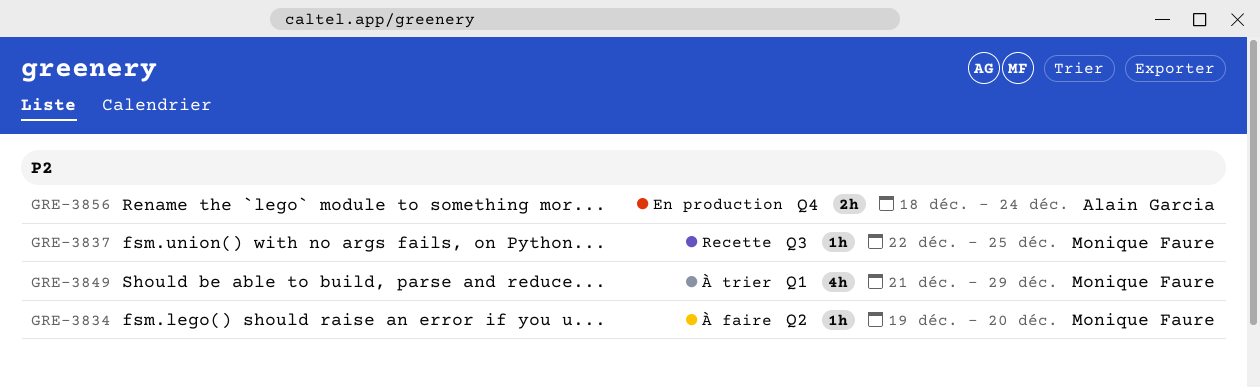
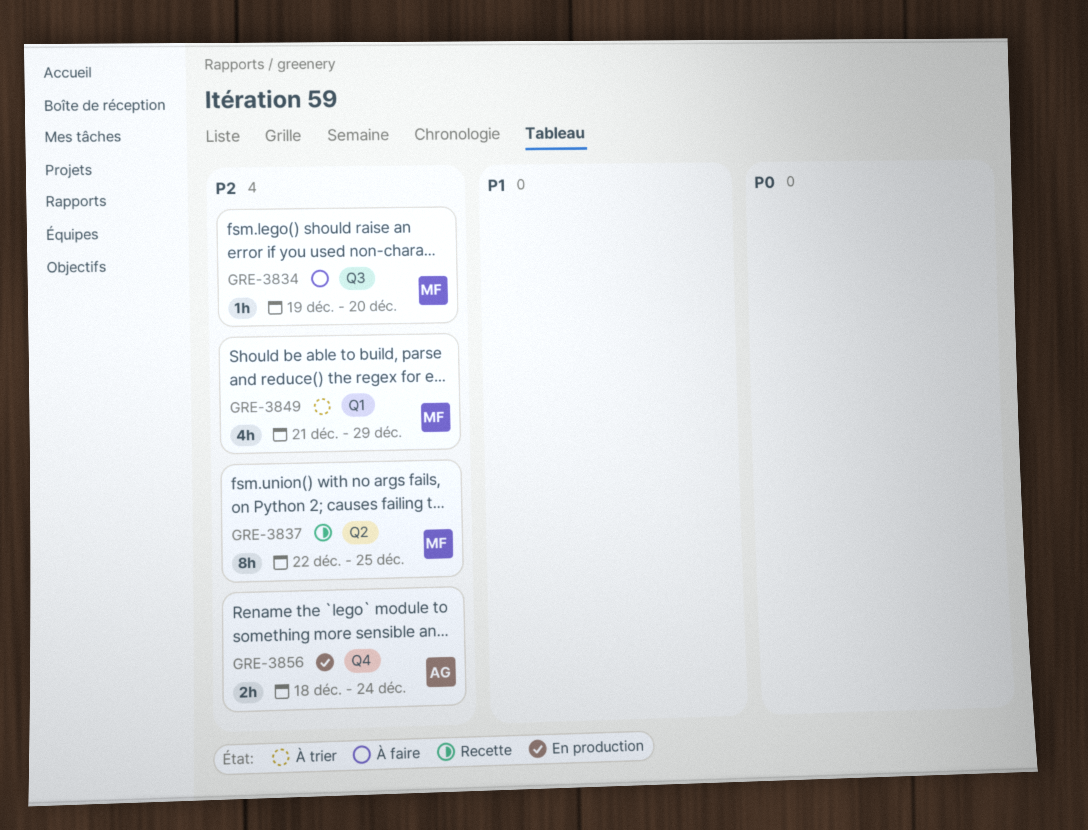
GRE-3834, label: Q2 -> Q3
GRE-3837, label: Q3 -> Q2
GRE-3837, estimate: 1h -> 8h

